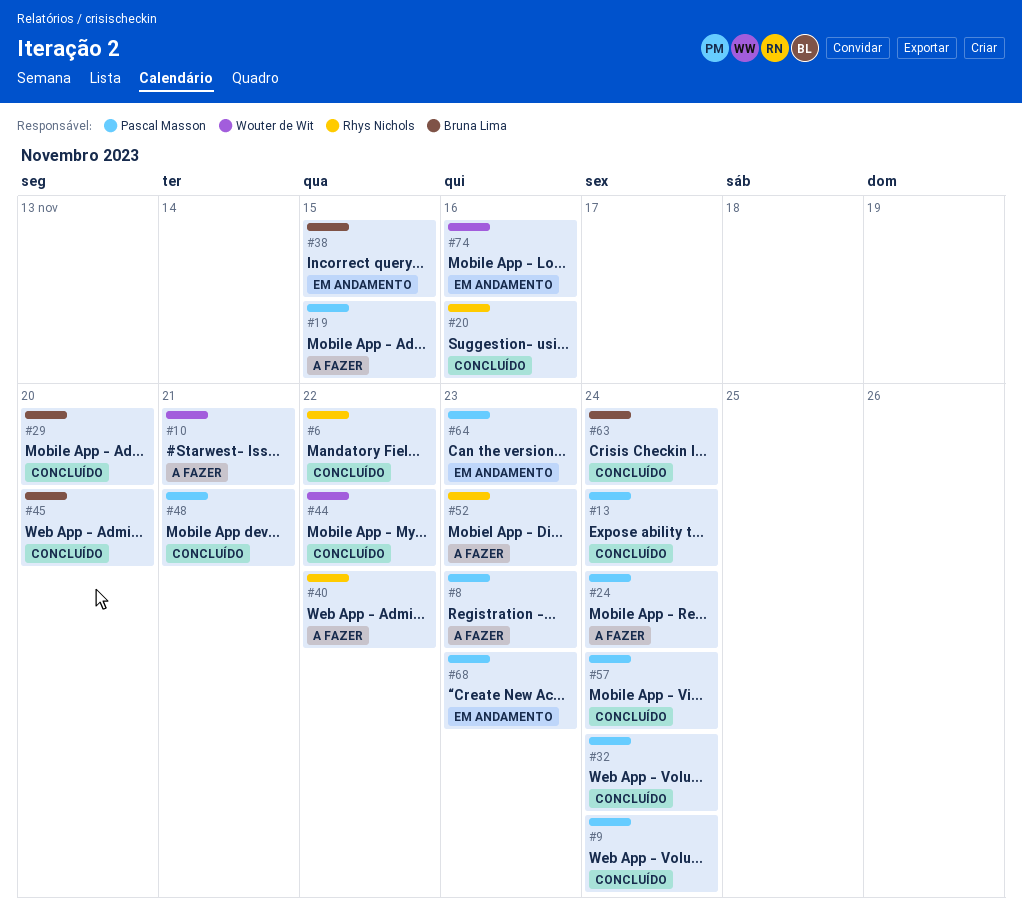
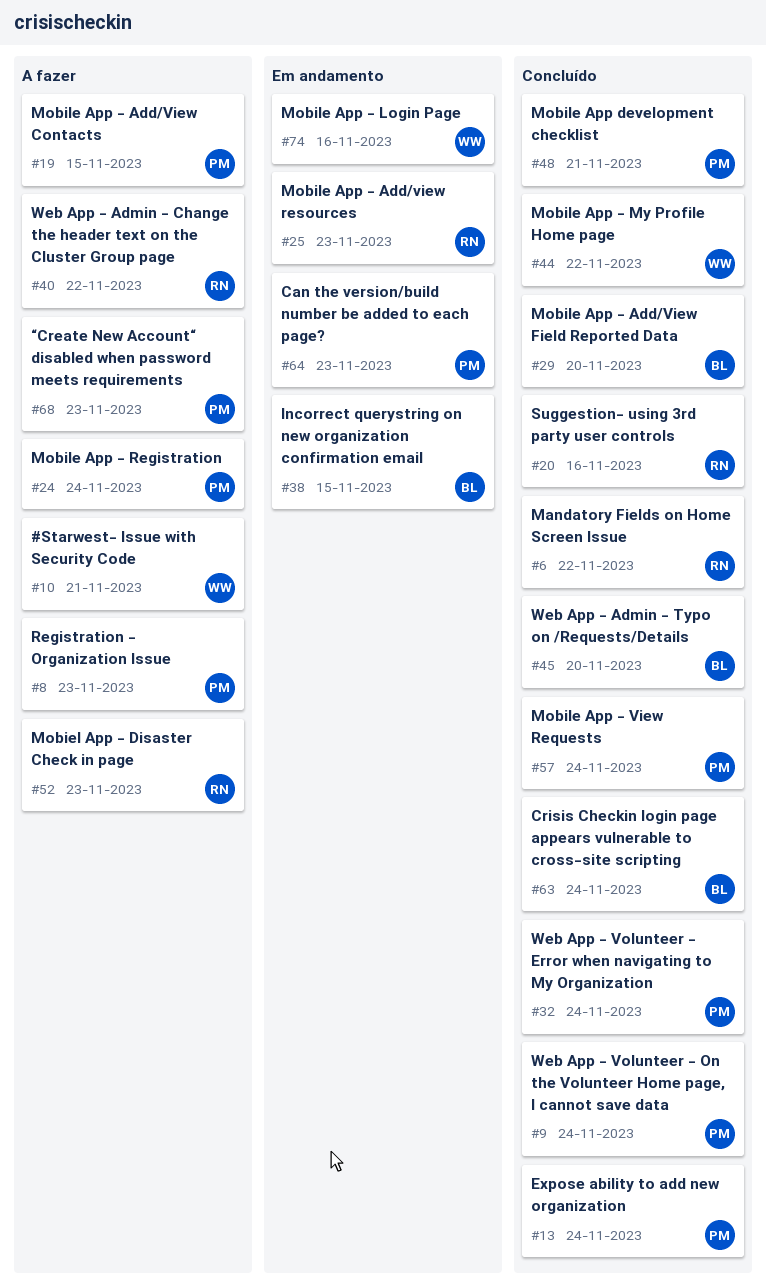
#25: none -> present
#68, status: Em andamento -> A fazer

